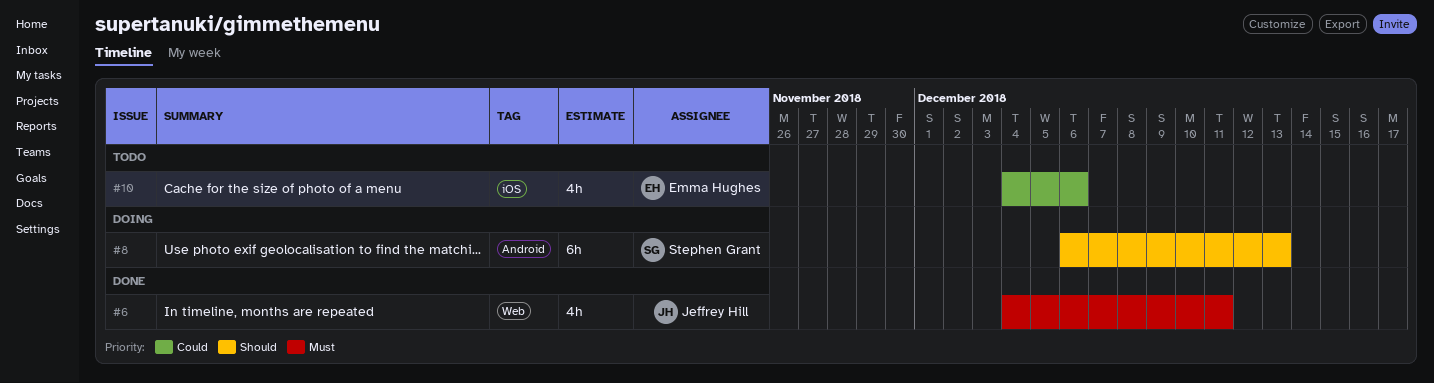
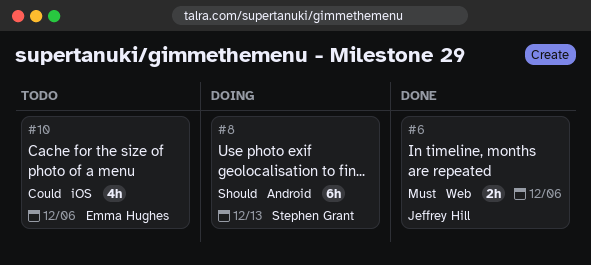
#6, estimate: 4h -> 2h
#6, due: Dec 11 -> Dec 6

